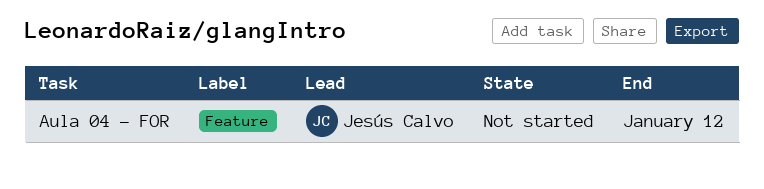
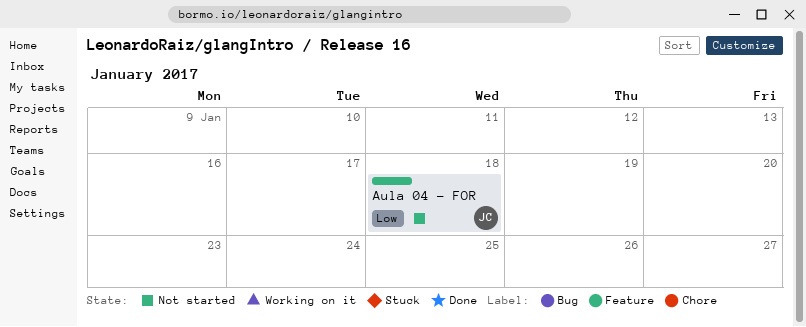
Aula 04 - FOR, due: Jan 12 -> Jan 18

